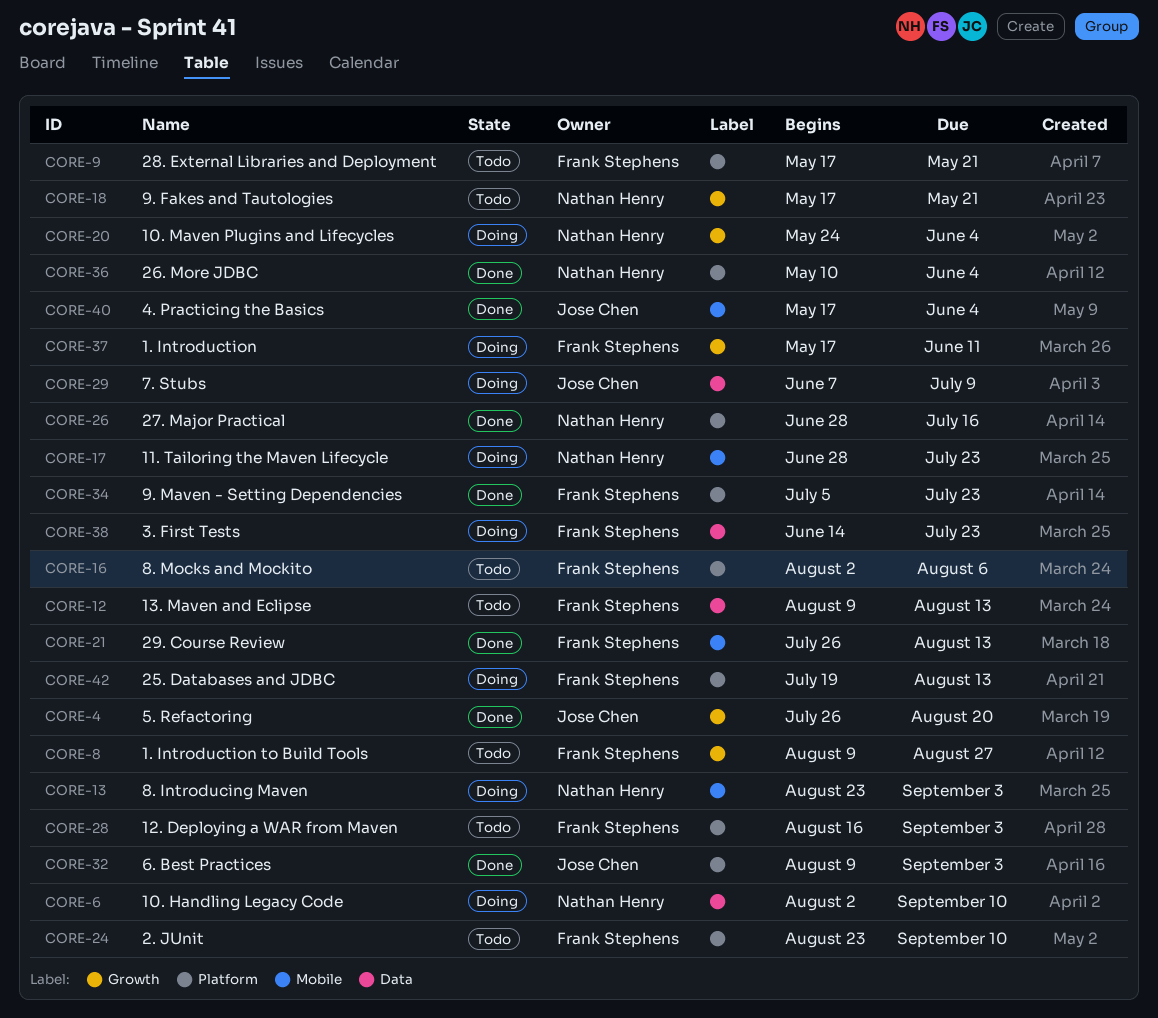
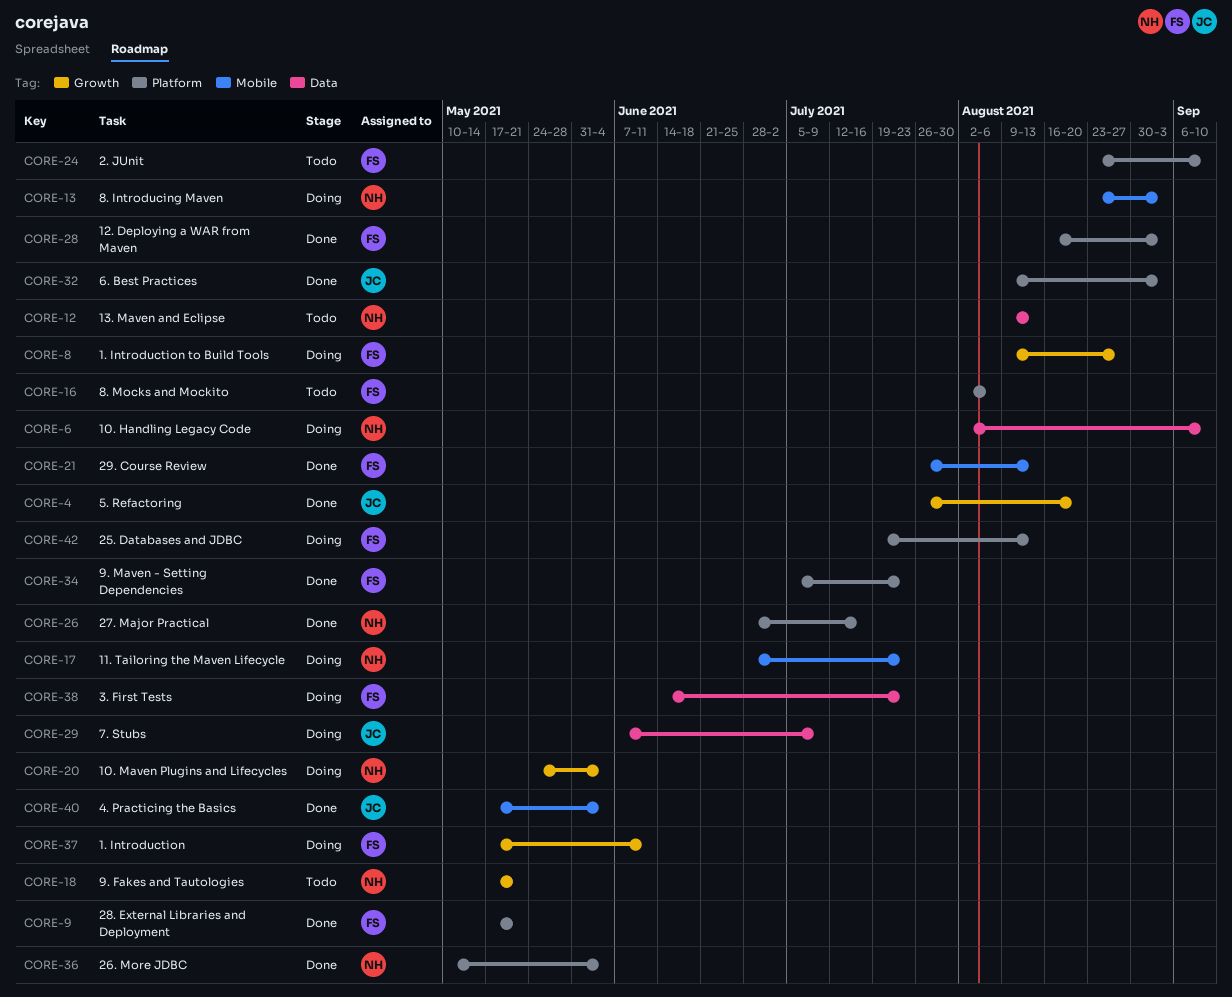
CORE-8, status: Todo -> Doing
CORE-9, status: Todo -> Done
CORE-12, owner: Frank Stephens -> Nathan Henry
CORE-28, status: Todo -> Done

